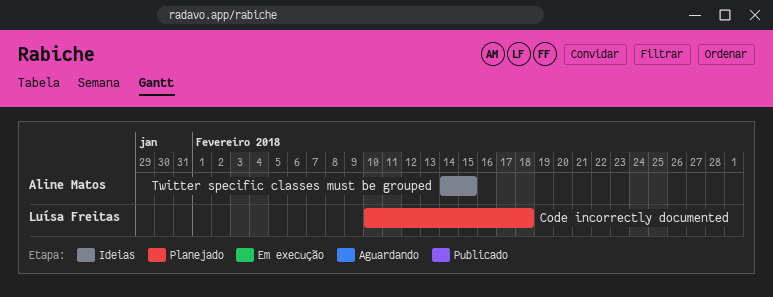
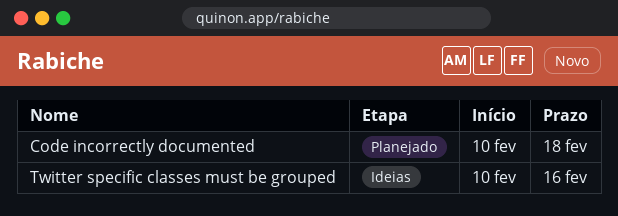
Twitter specific classes must be grouped, start: Feb 14 -> Feb 10
Twitter specific classes must be grouped, due: Feb 15 -> Feb 16

